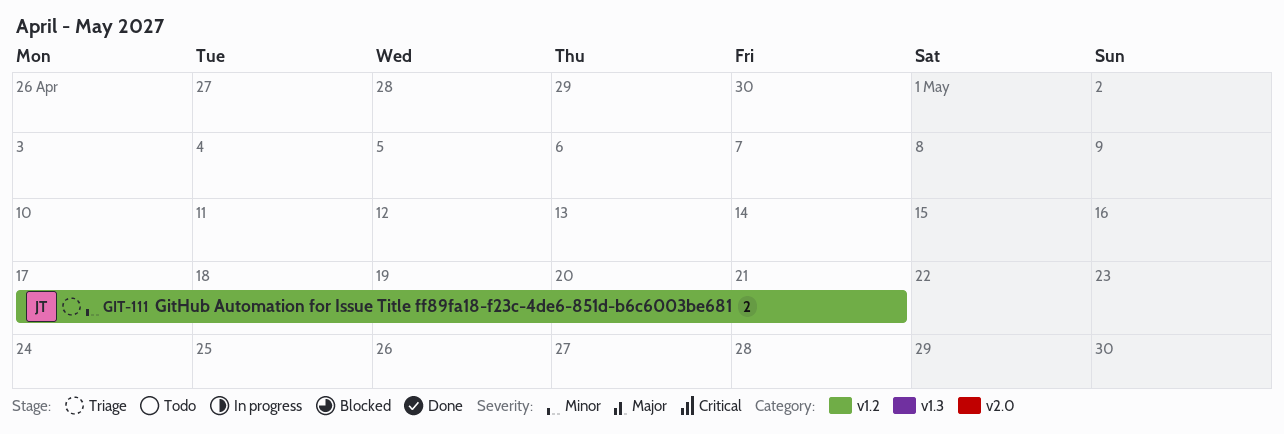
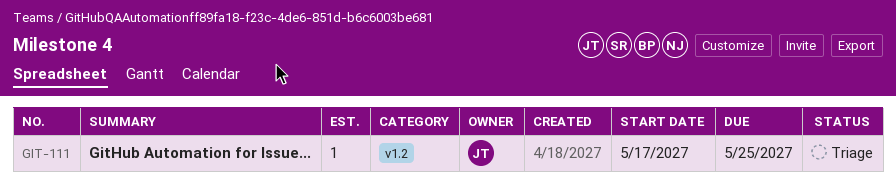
GIT-111, estimate: 2 -> 1
GIT-111, due: May 21 -> May 25

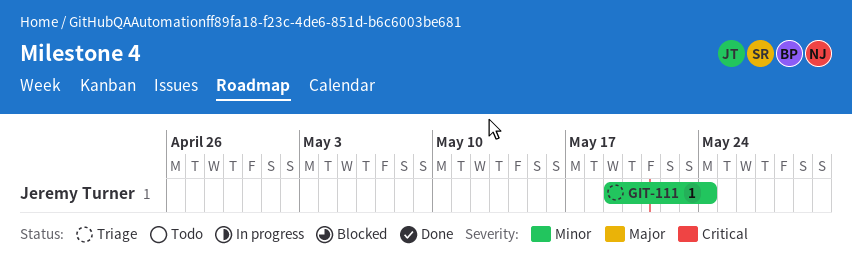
GIT-111, start: May 17 -> May 19
GIT-111, due: May 25 -> May 24

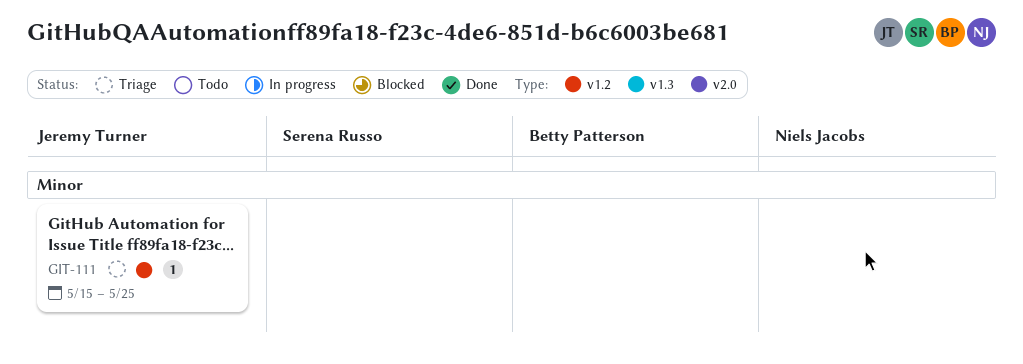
GIT-111, start: May 19 -> May 15
GIT-111, due: May 24 -> May 25

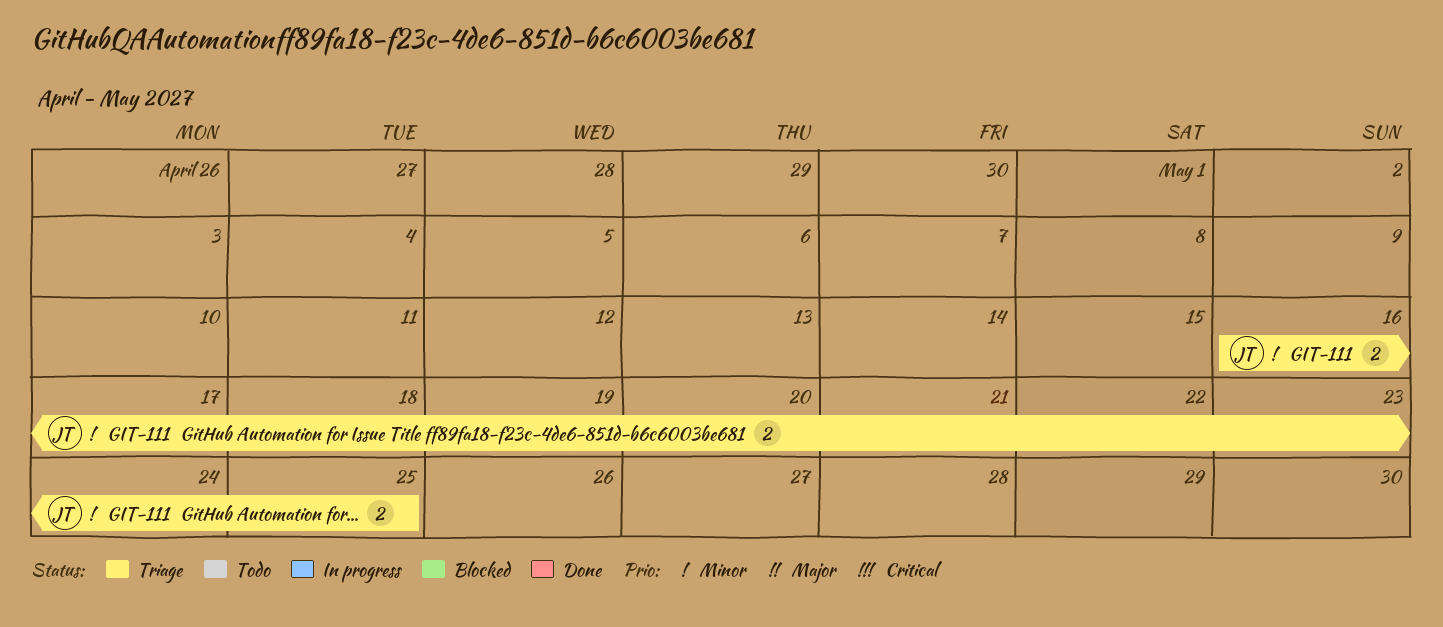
GIT-111, estimate: 1 -> 2
GIT-111, start: May 15 -> May 16

